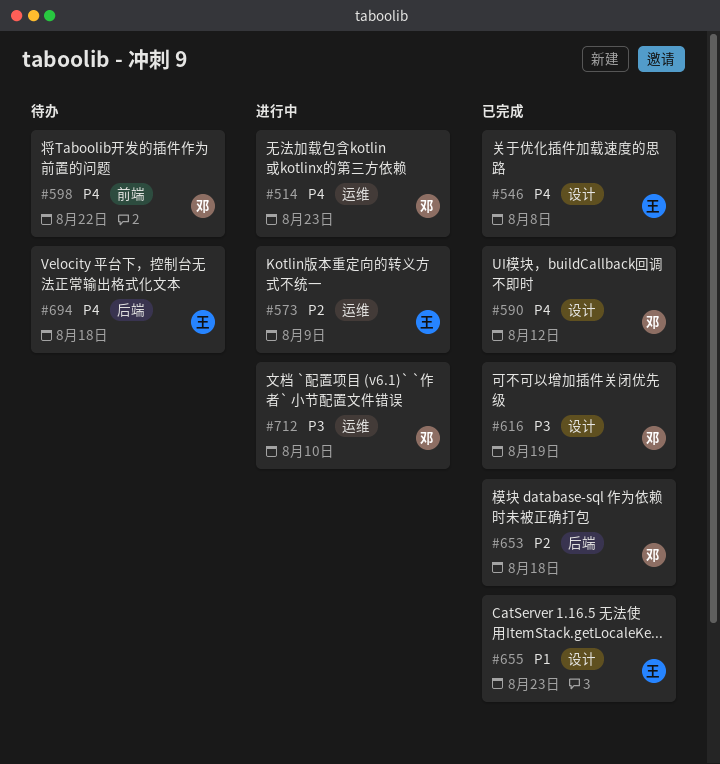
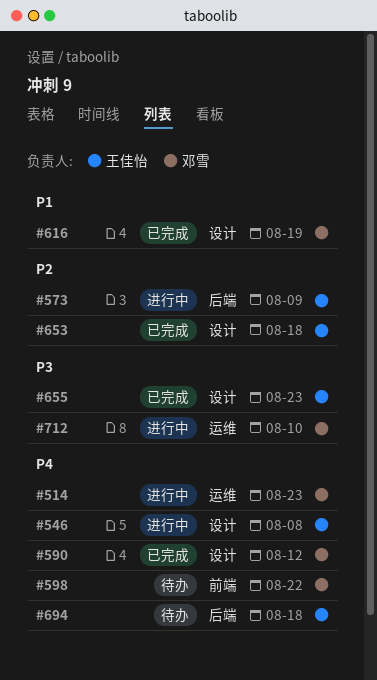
#546, status: 已完成 -> 进行中
#573, label: 运维 -> 后端
#616, priority: P3 -> P1
#653, owner: 邓雪 -> 王佳怡
#653, label: 后端 -> 设计
#655, priority: P1 -> P3

